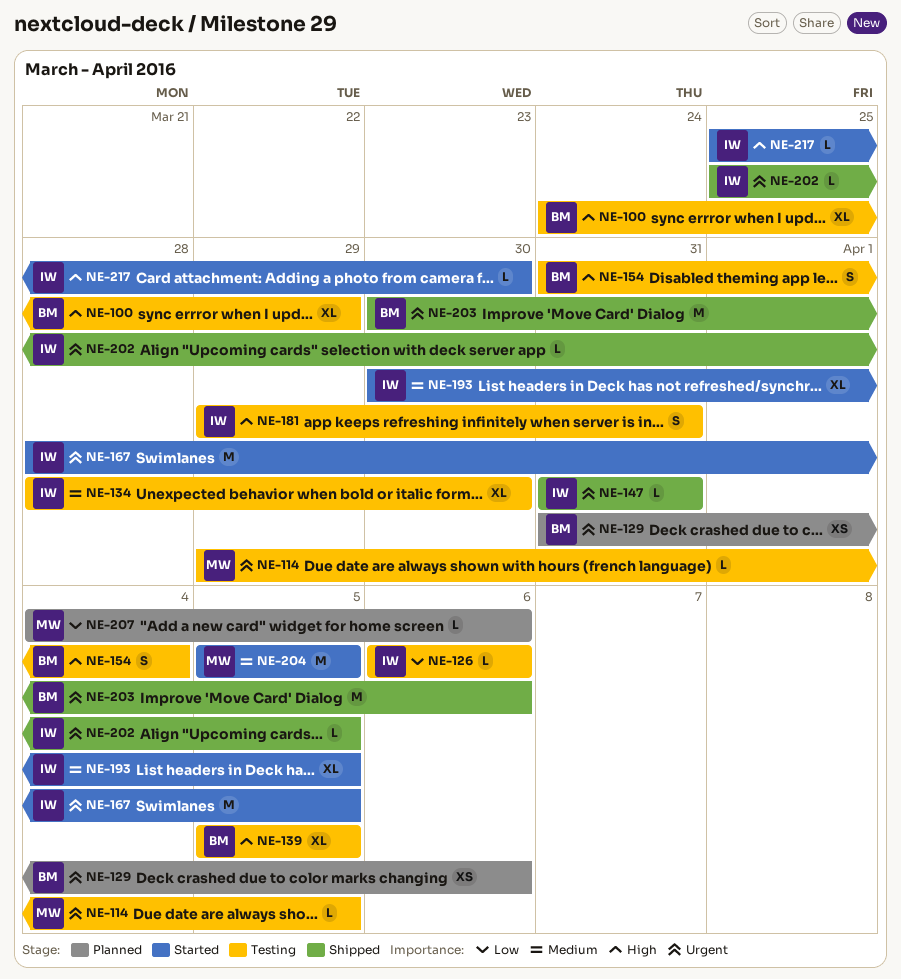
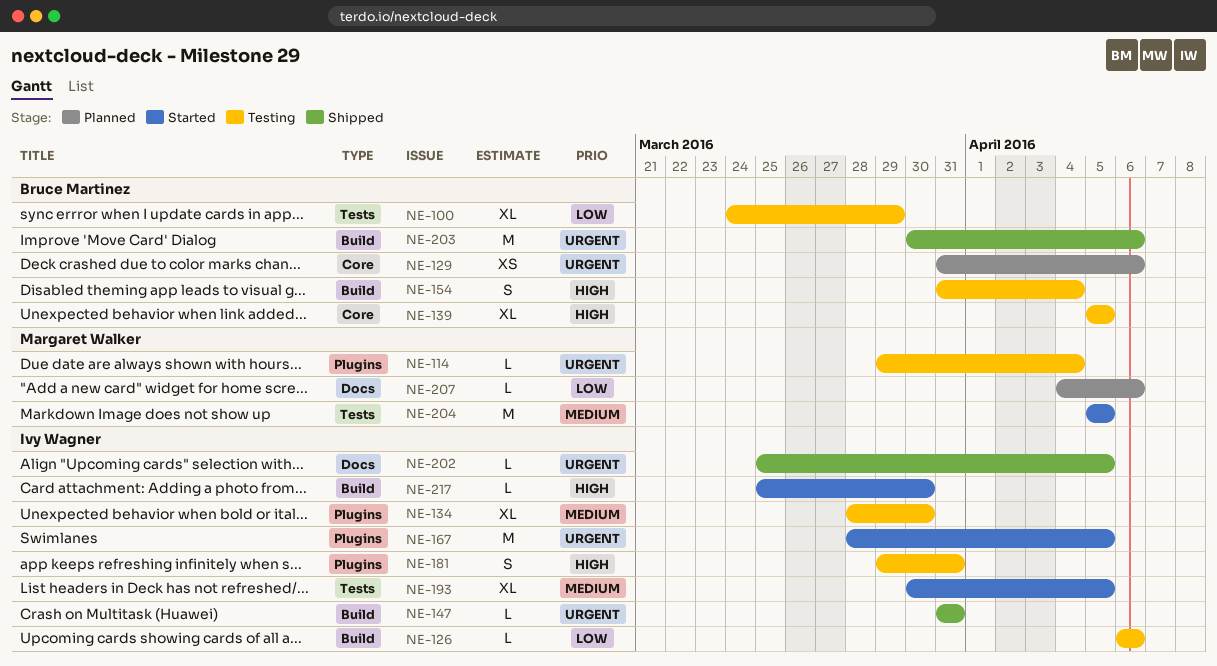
NE-100, priority: High -> Low
NE-114, due: Apr 5 -> Apr 4

